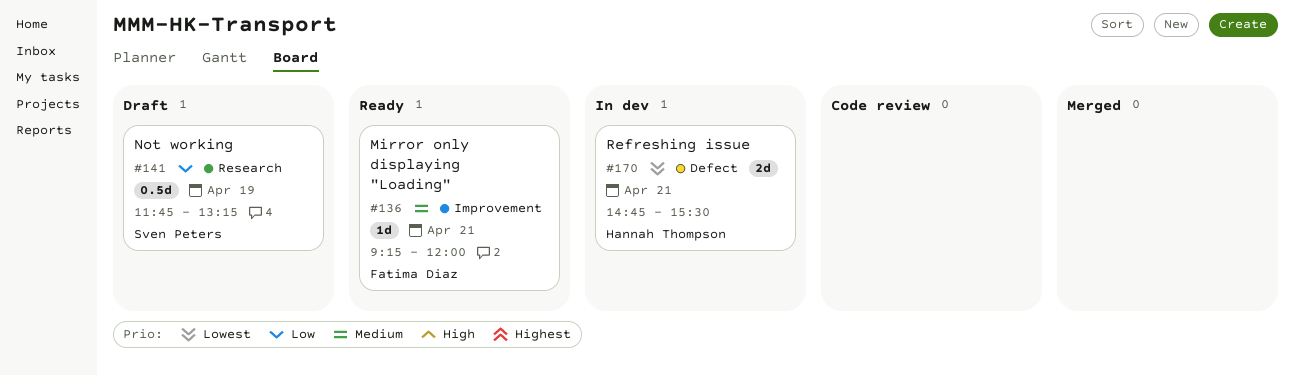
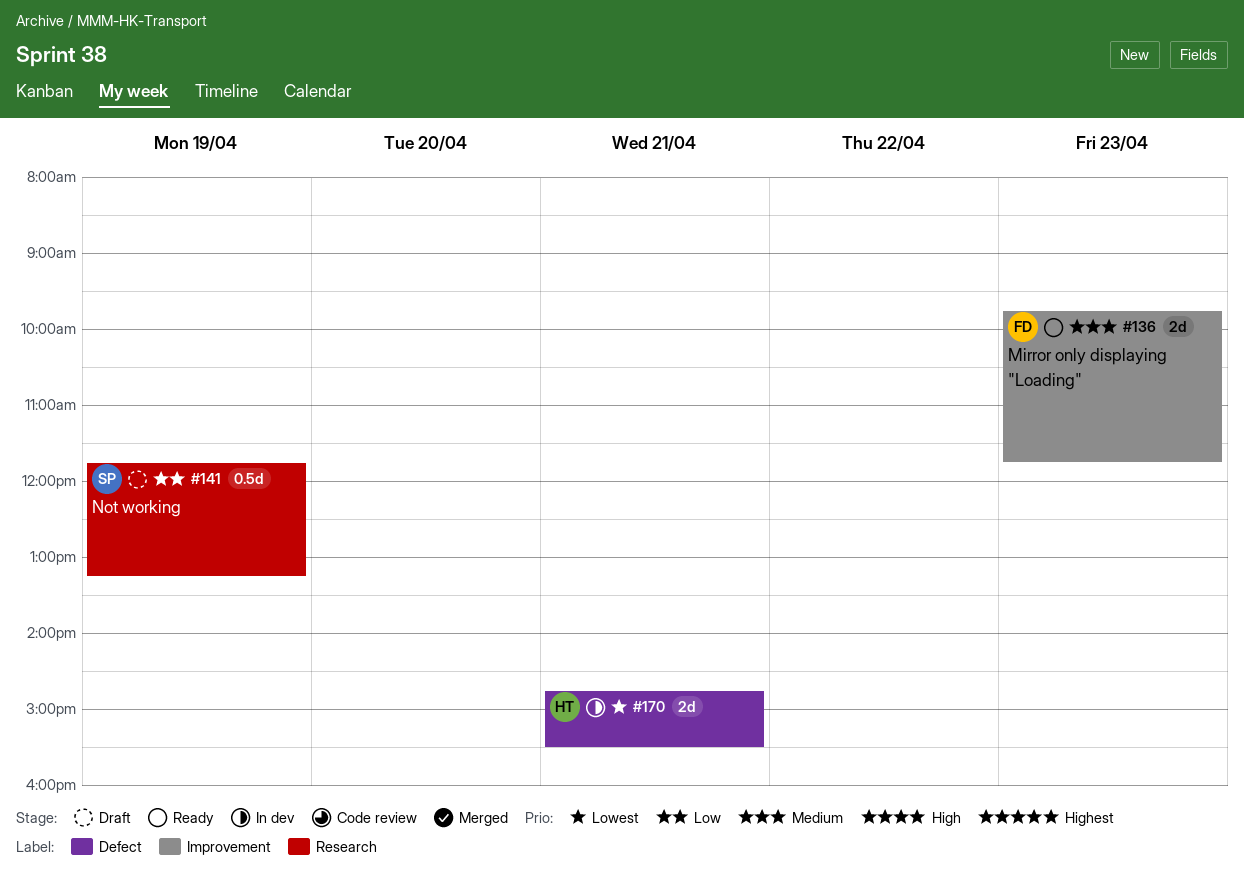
#136, estimate: 1d -> 2d
#136, day: Apr 21 -> Apr 23
#136, begins: 09:15 -> 09:45
#136, ends: 12:00 -> 11:45

